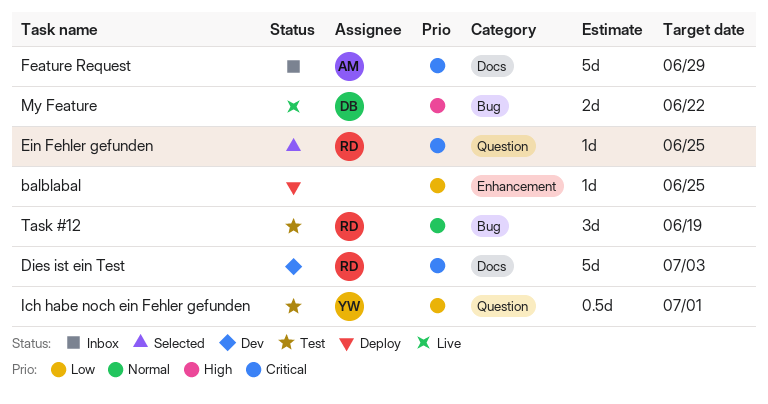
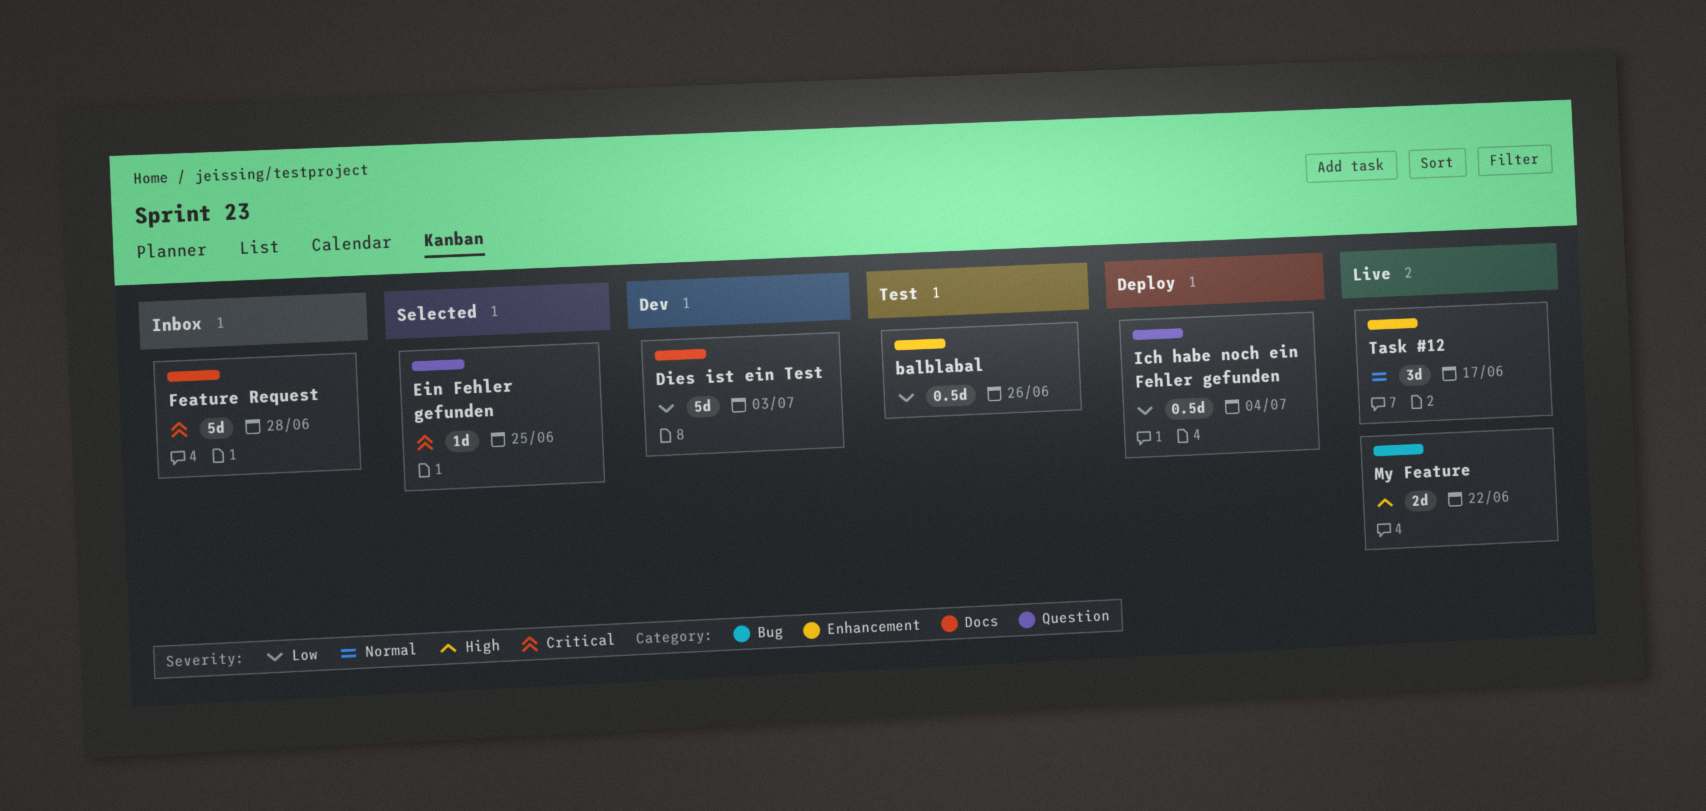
balblabal, status: Deploy -> Test
balblabal, estimate: 1d -> 0.5d
balblabal, due: Jun 25 -> Jun 26
Dies ist ein Test, priority: Critical -> Low
Feature Request, due: Jun 29 -> Jun 28
Ich habe noch ein Fehler gefunden, status: Test -> Deploy
Ich habe noch ein Fehler gefunden, due: Jul 1 -> Jul 4
Task #12, status: Test -> Live
Task #12, label: Bug -> Enhancement
Task #12, due: Jun 19 -> Jun 17

